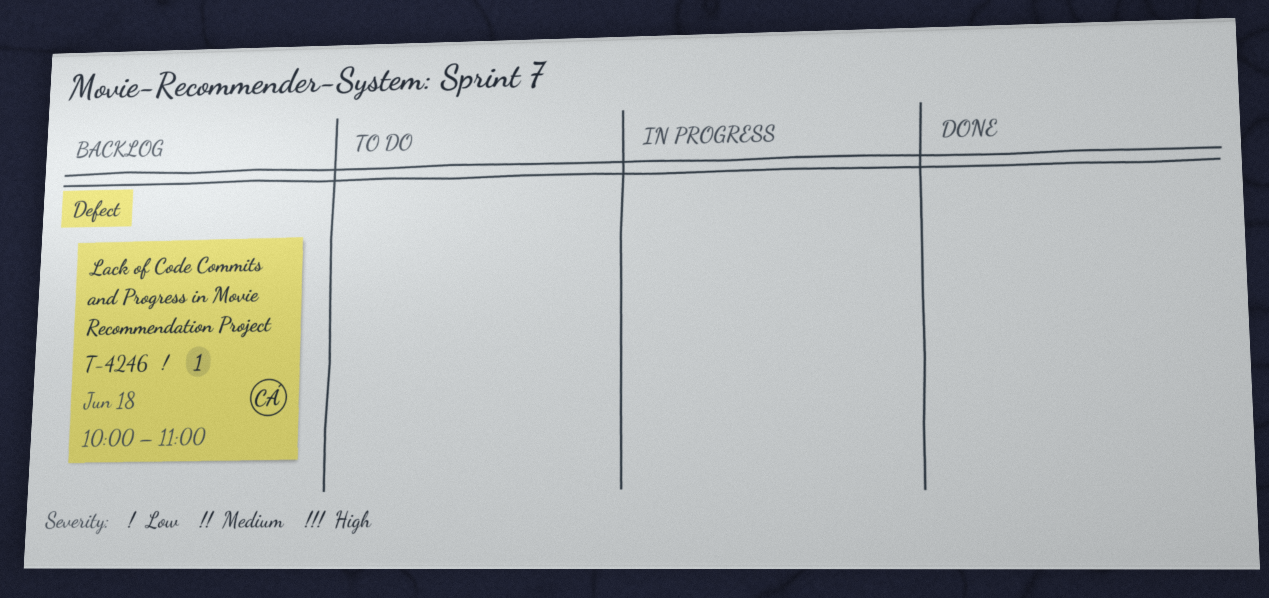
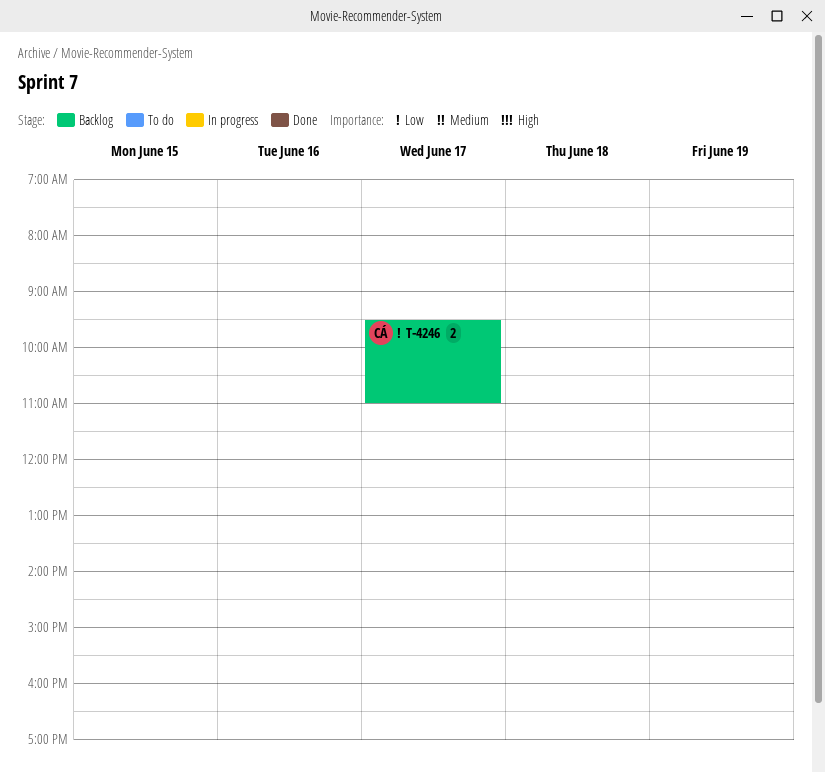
T-4246, estimate: 1 -> 2
T-4246, day: Jun 18 -> Jun 17
T-4246, begins: 10:00 -> 09:30

